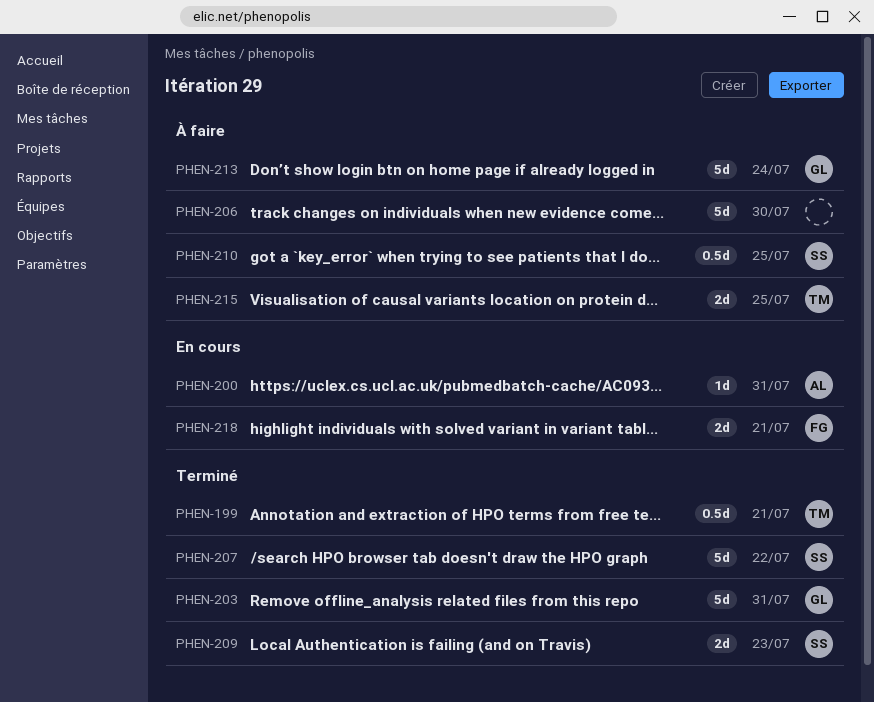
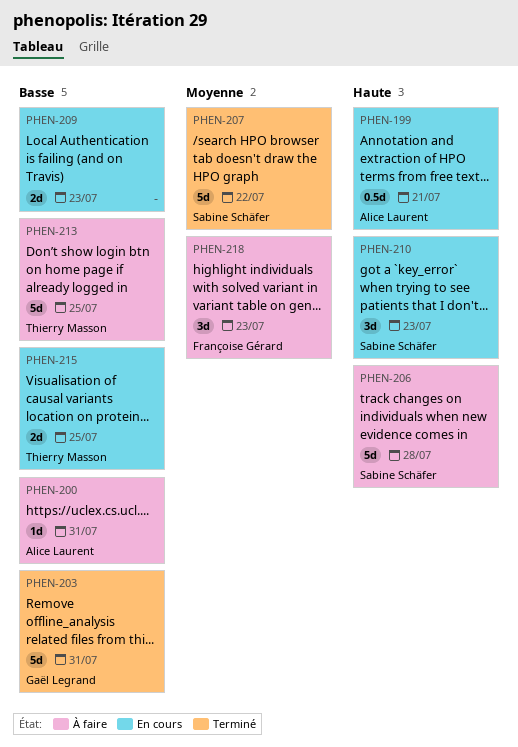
PHEN-199, status: Terminé -> En cours
PHEN-199, owner: Thierry Masson -> Alice Laurent
PHEN-200, status: En cours -> À faire
PHEN-206, owner: none -> Sabine Schäfer
PHEN-206, due: Jul 30 -> Jul 28
PHEN-209, status: Terminé -> En cours
PHEN-209, owner: Sabine Schäfer -> none
PHEN-210, status: À faire -> En cours
PHEN-210, estimate: 0.5d -> 3d
PHEN-210, due: Jul 25 -> Jul 23
PHEN-213, owner: Gaël Legrand -> Thierry Masson
PHEN-213, due: Jul 24 -> Jul 25
PHEN-215, status: À faire -> En cours
PHEN-218, status: En cours -> À faire
PHEN-218, estimate: 2d -> 3d
PHEN-218, due: Jul 21 -> Jul 23

